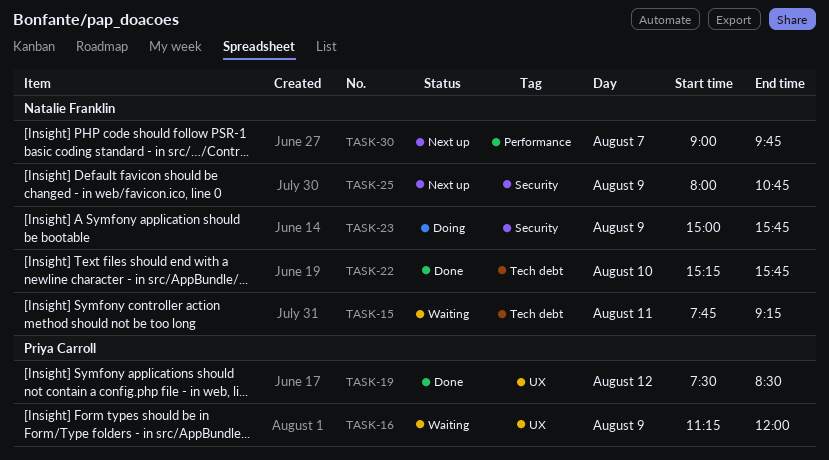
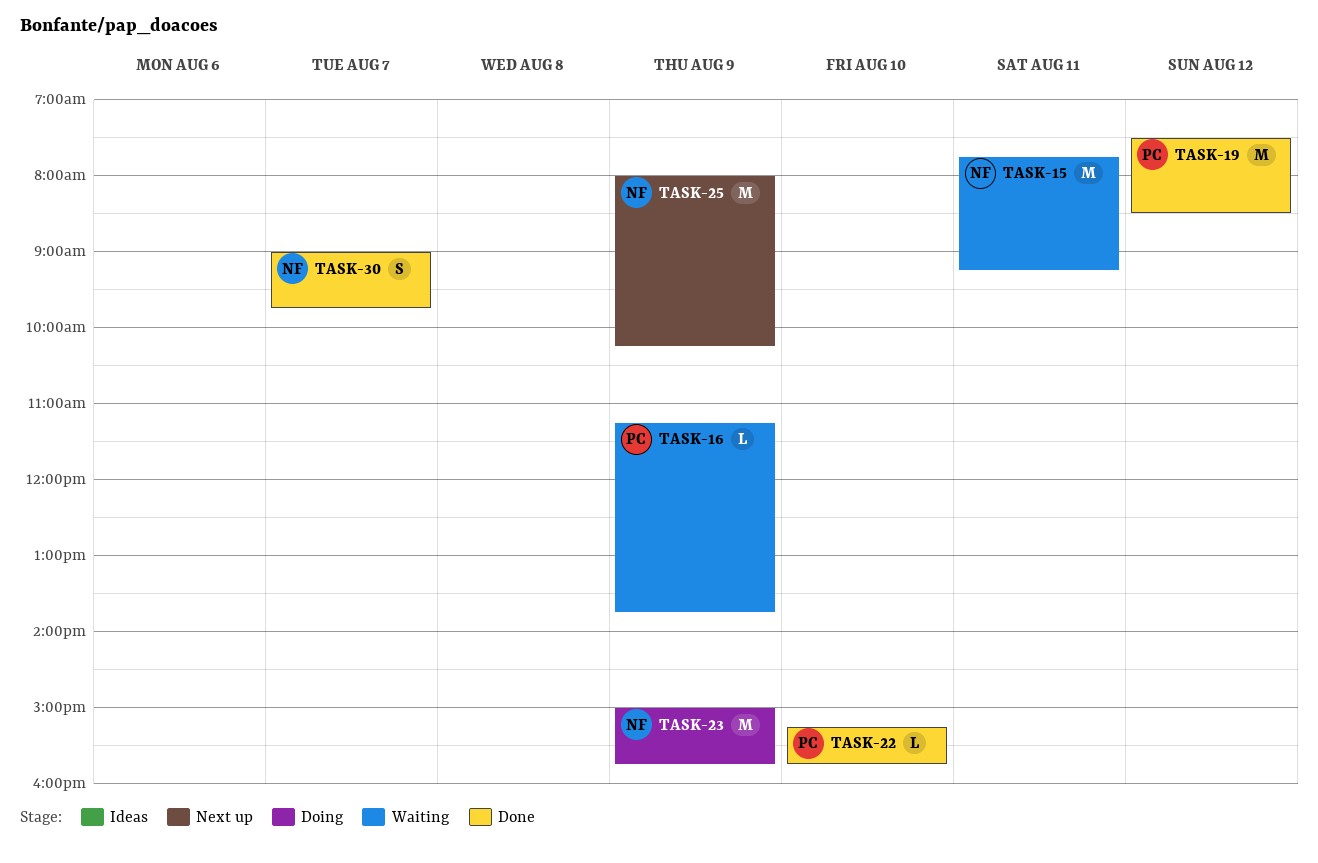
TASK-16, ends: 12:00 -> 13:45
TASK-22, owner: Natalie Franklin -> Priya Carroll
TASK-25, ends: 10:45 -> 10:15
TASK-30, status: Next up -> Done

